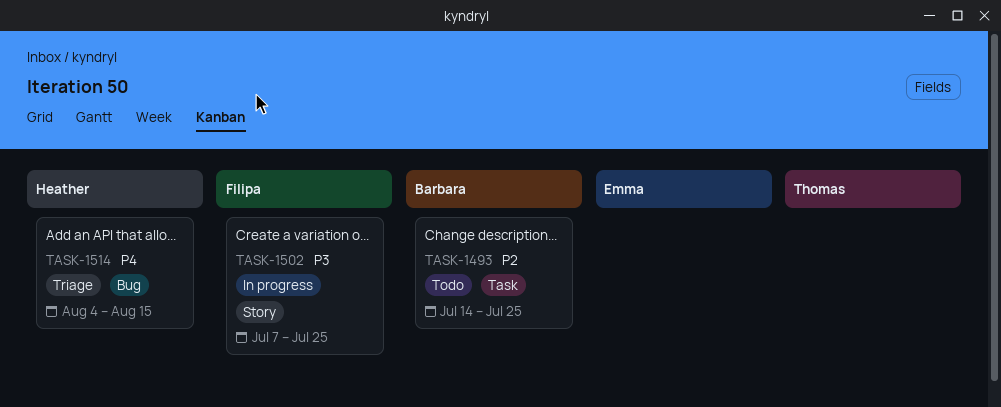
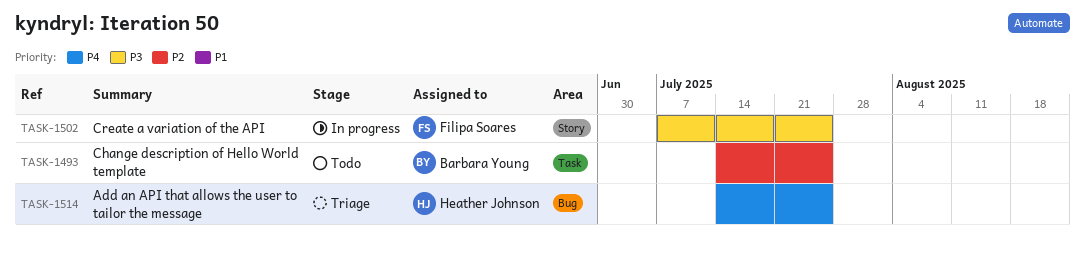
TASK-1514, start: Aug 4 -> Jul 14
TASK-1514, due: Aug 15 -> Jul 25

